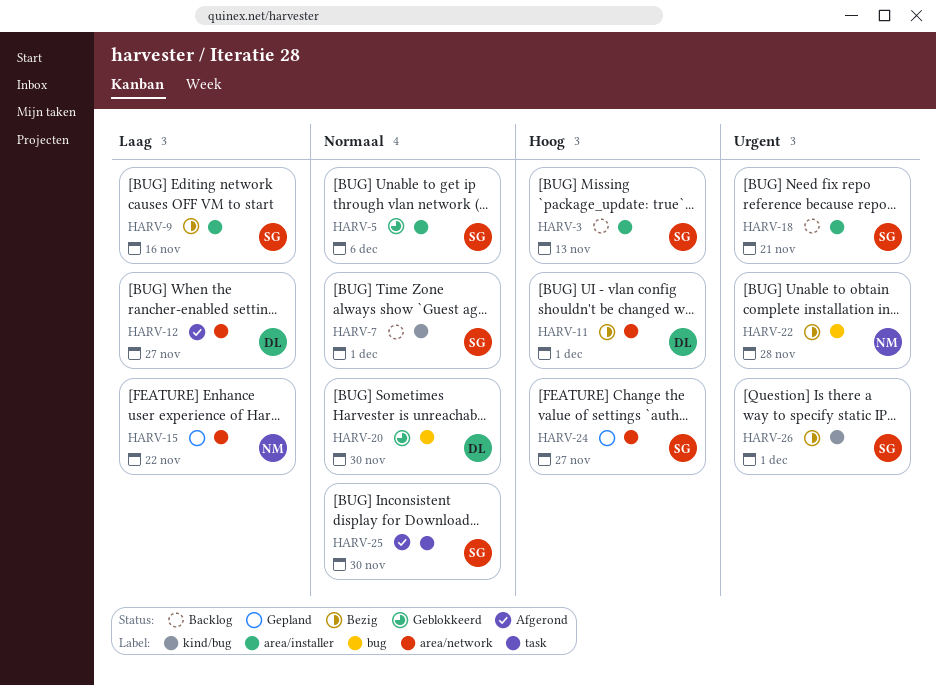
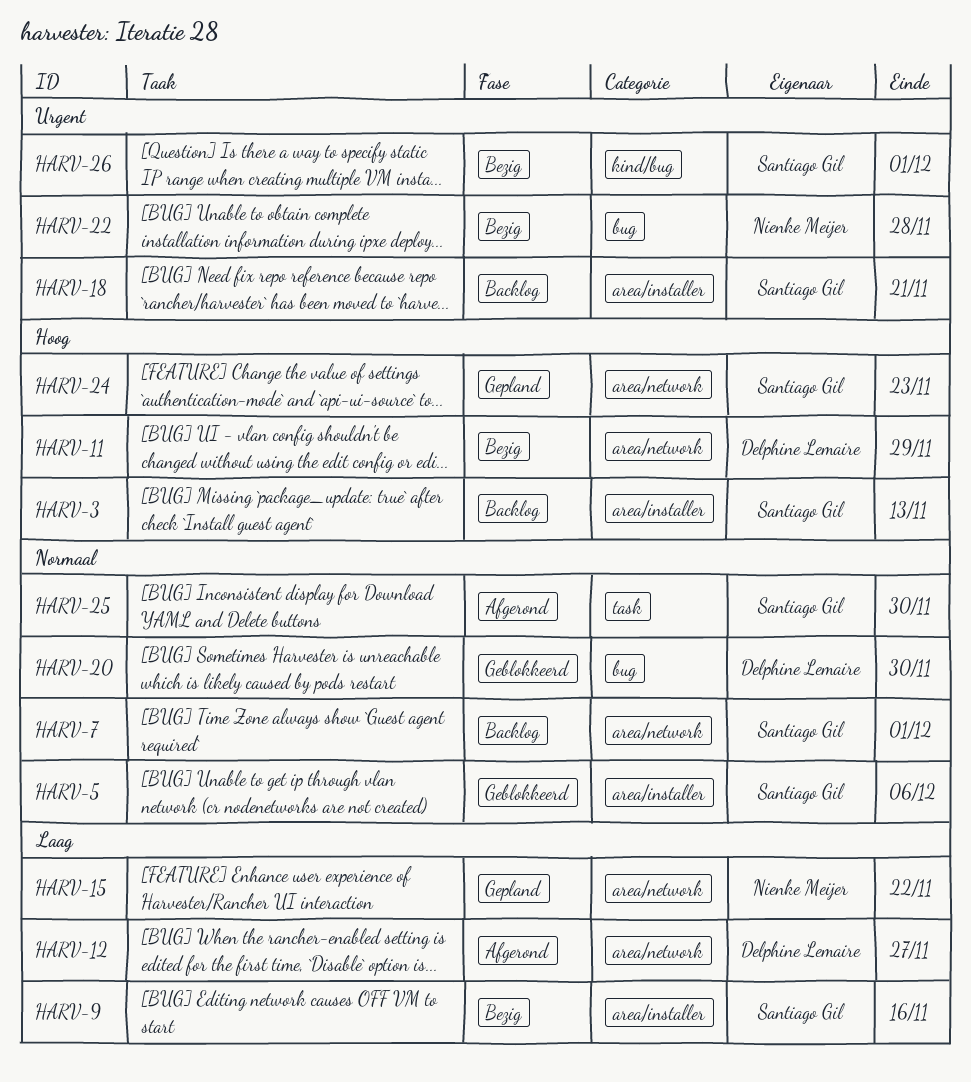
HARV-7, label: kind/bug -> area/network
HARV-11, due: Dec 1 -> Nov 29
HARV-24, due: Nov 27 -> Nov 23

